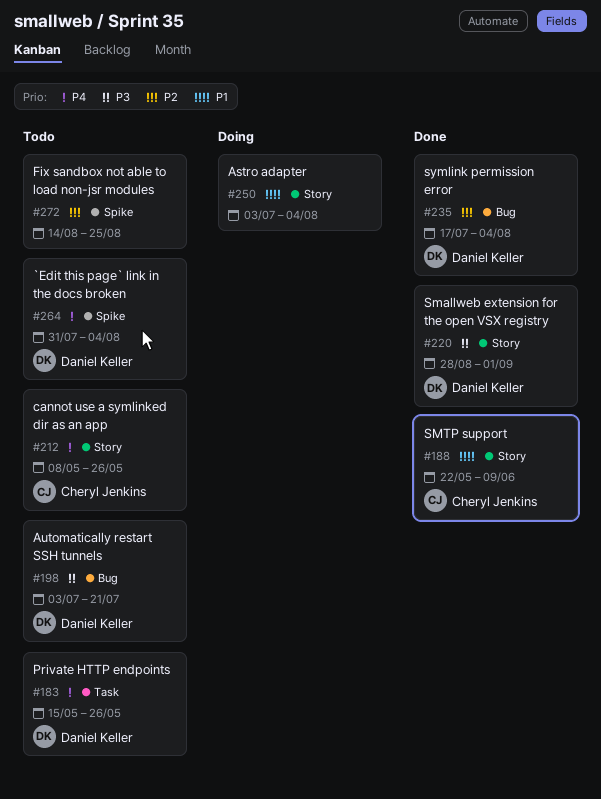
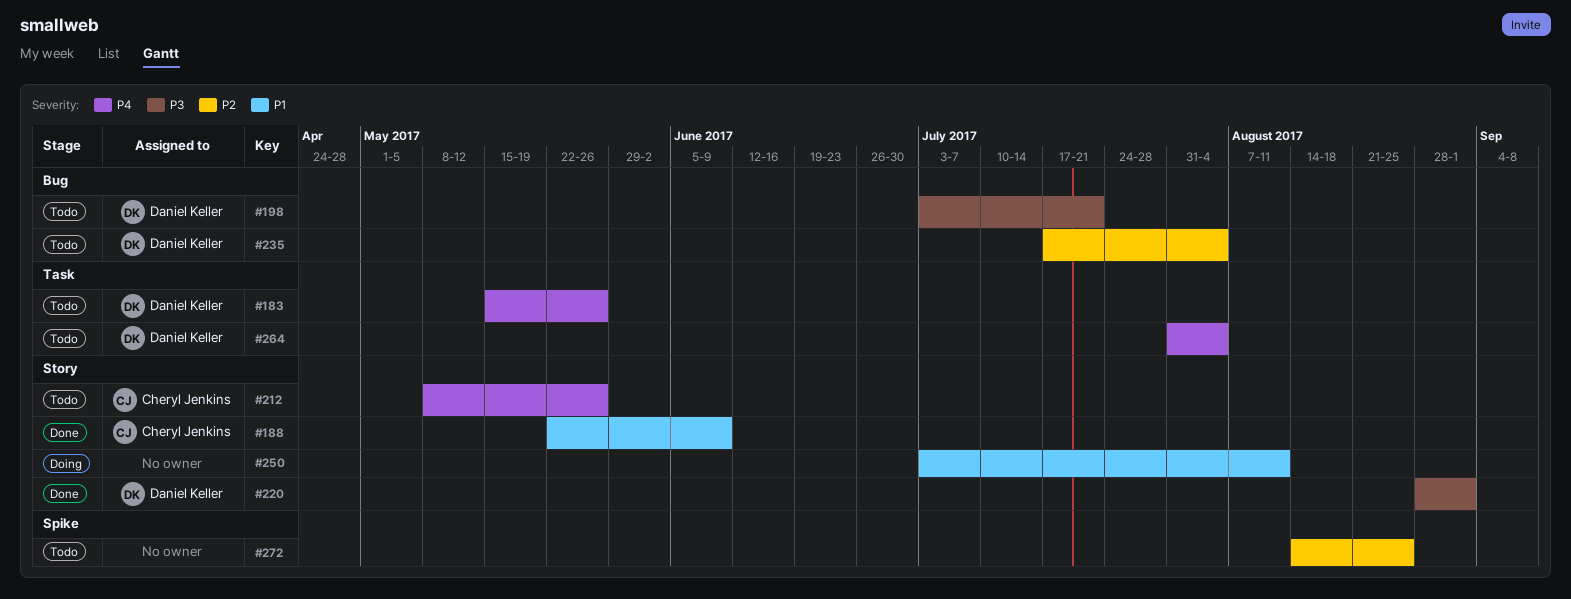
#235, status: Done -> Todo
#250, due: Aug 4 -> Aug 11
#264, label: Spike -> Task

